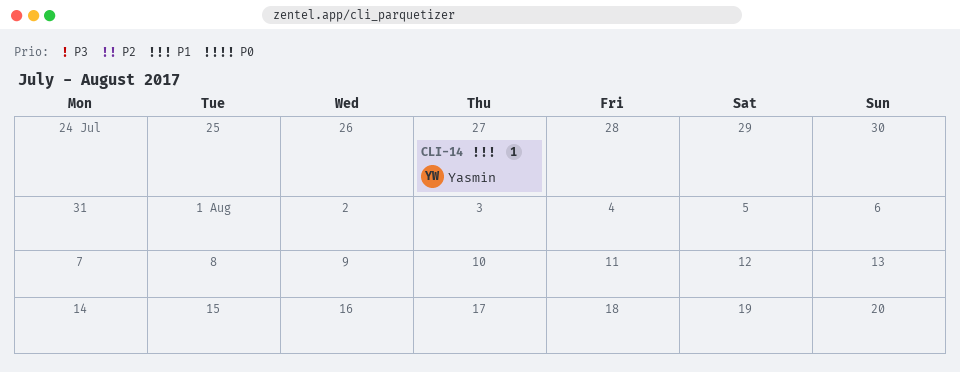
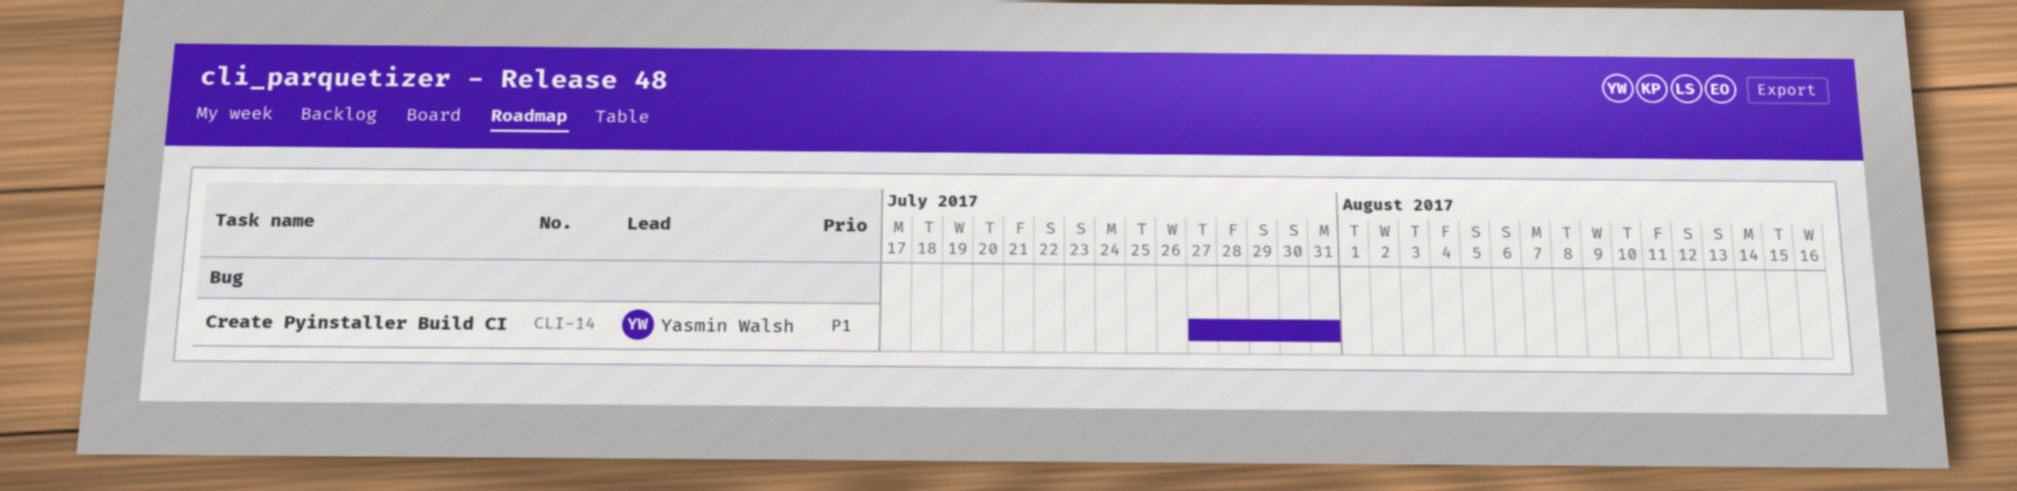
CLI-14, due: Jul 27 -> Jul 31

